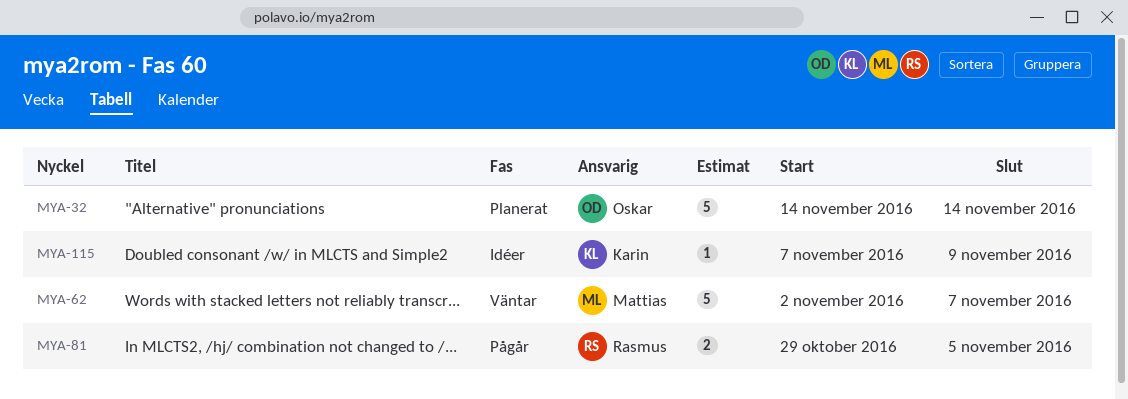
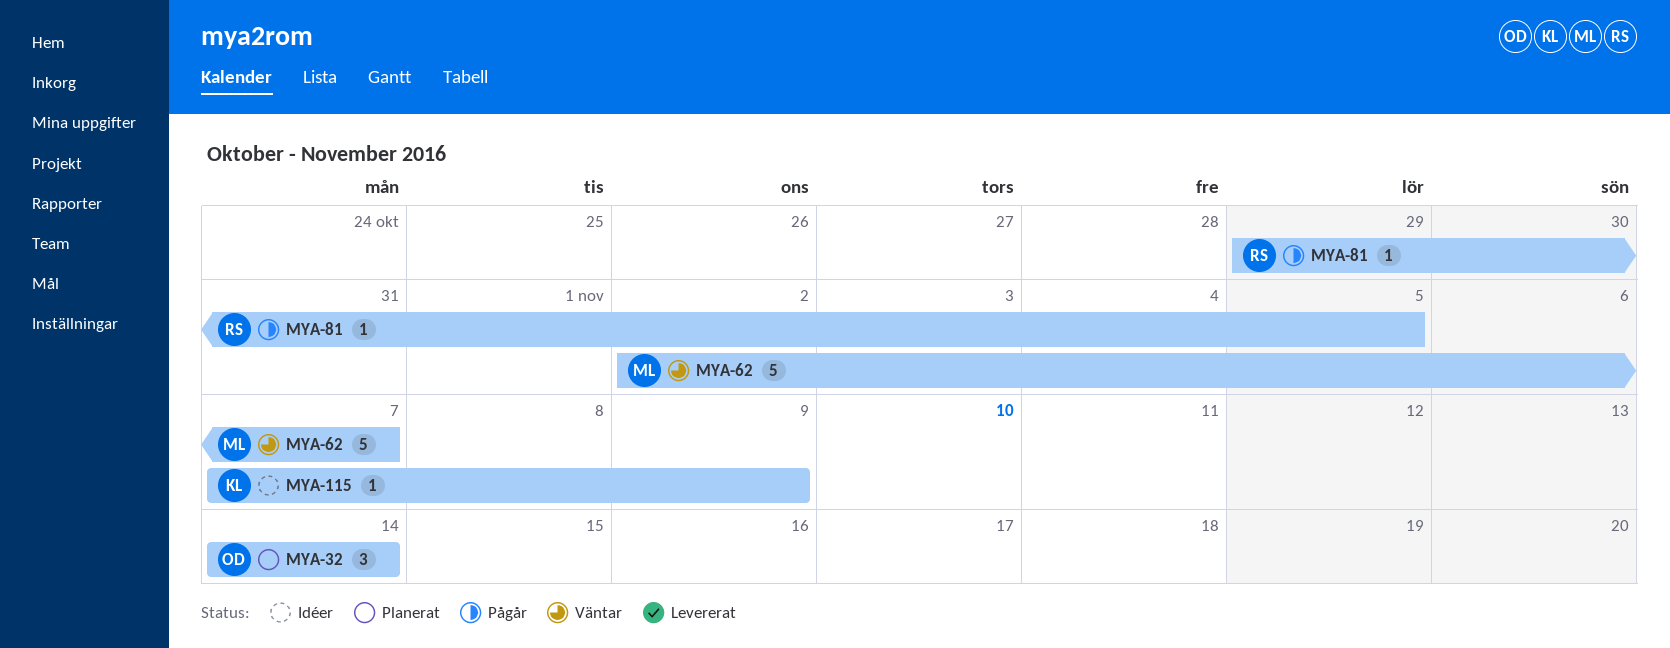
MYA-32, estimate: 5 -> 3
MYA-81, estimate: 2 -> 1

